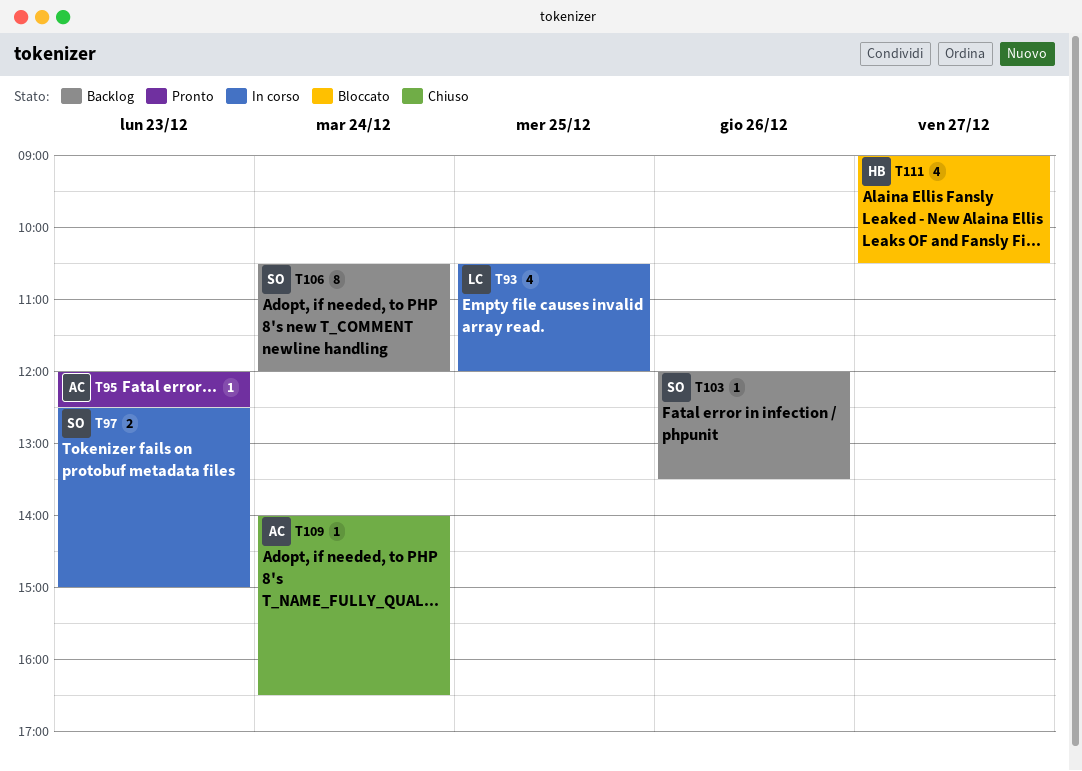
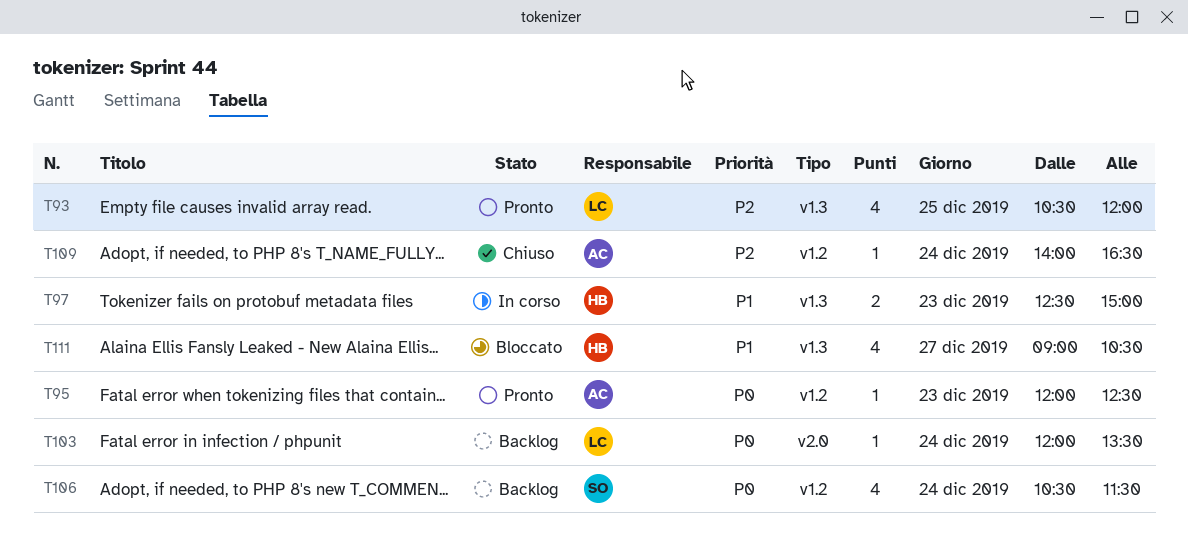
T93, status: In corso -> Pronto
T97, owner: SO -> HB
T103, owner: SO -> LC
T103, day: Dec 26 -> Dec 24
T106, estimate: 8 -> 4
T106, ends: 12:00 -> 11:30

